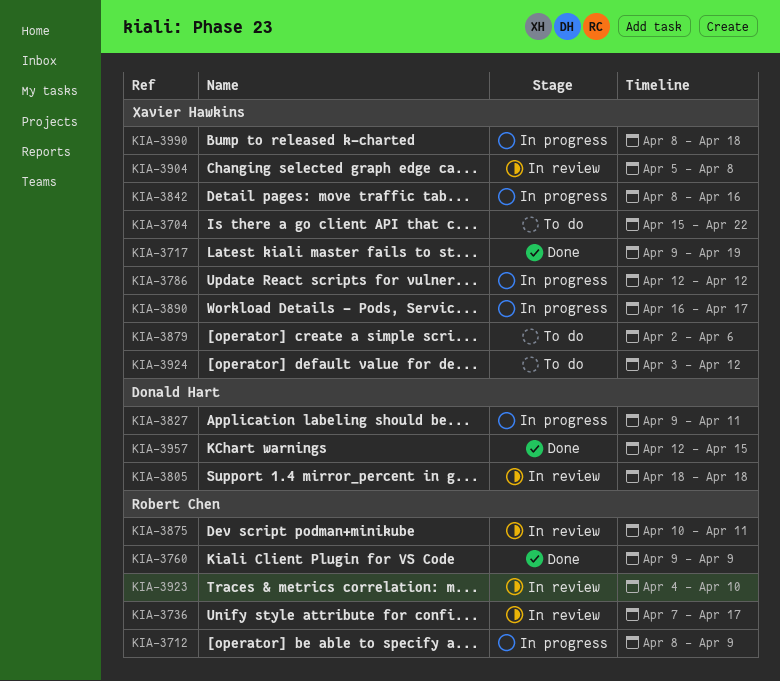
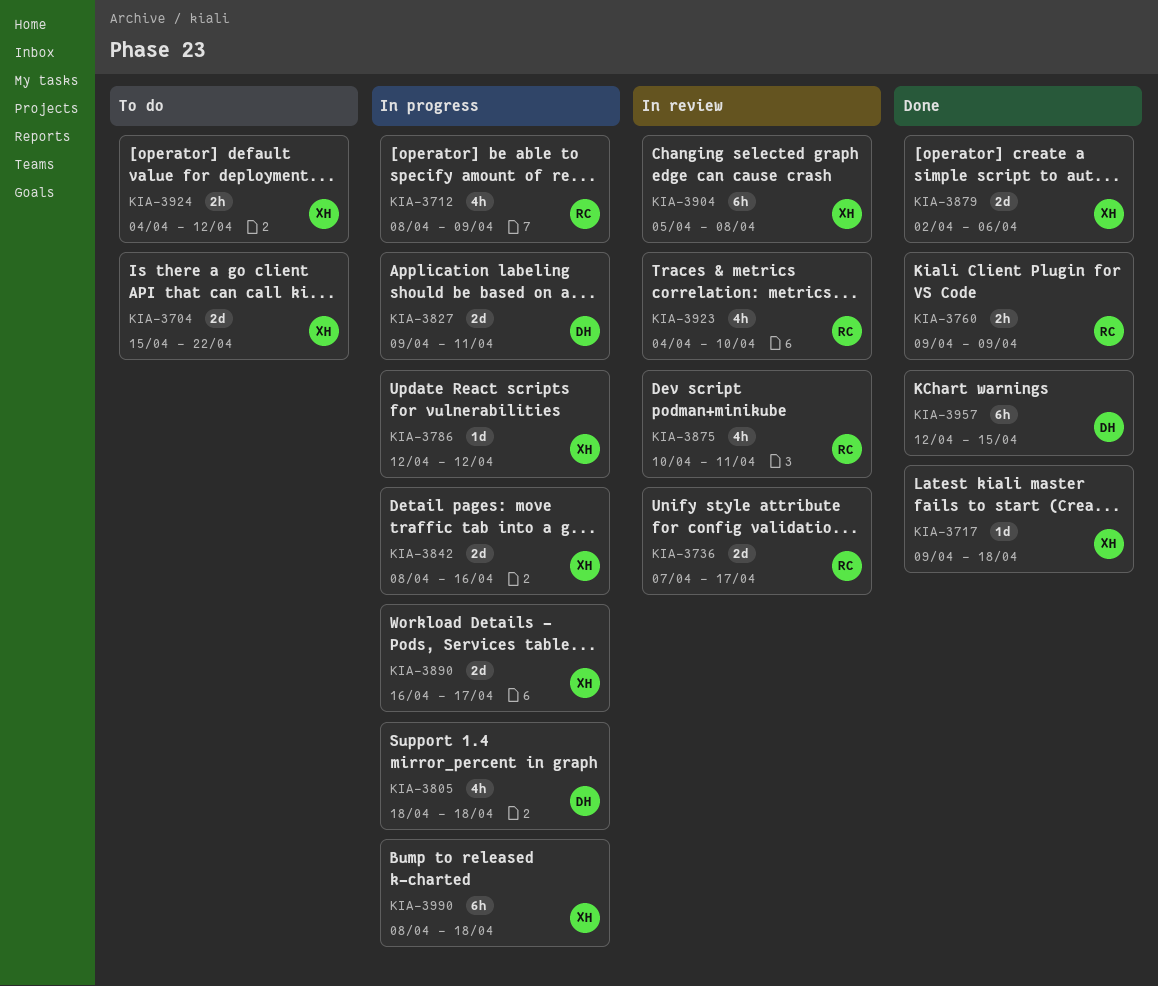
KIA-3717, due: Apr 19 -> Apr 18
KIA-3805, status: In review -> In progress
KIA-3879, status: To do -> Done
KIA-3924, start: Apr 3 -> Apr 4

